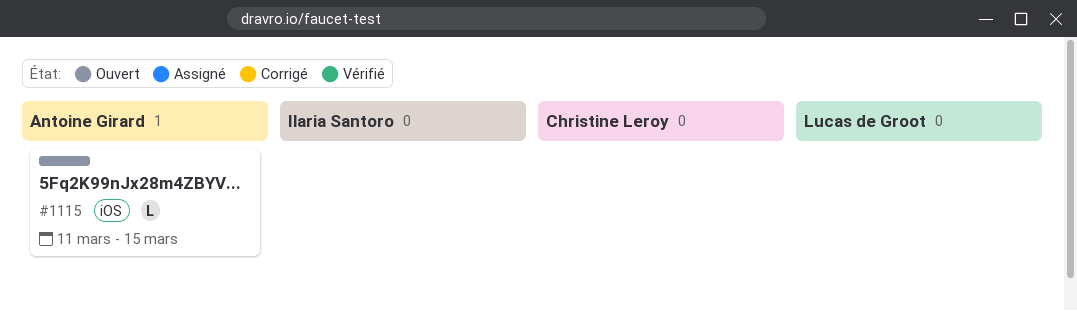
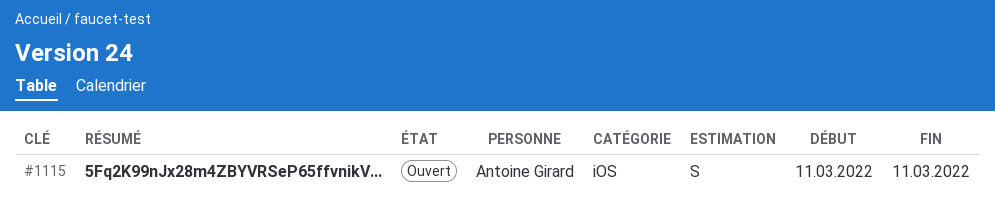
#1115, estimate: L -> S
#1115, due: Mar 15 -> Mar 11

